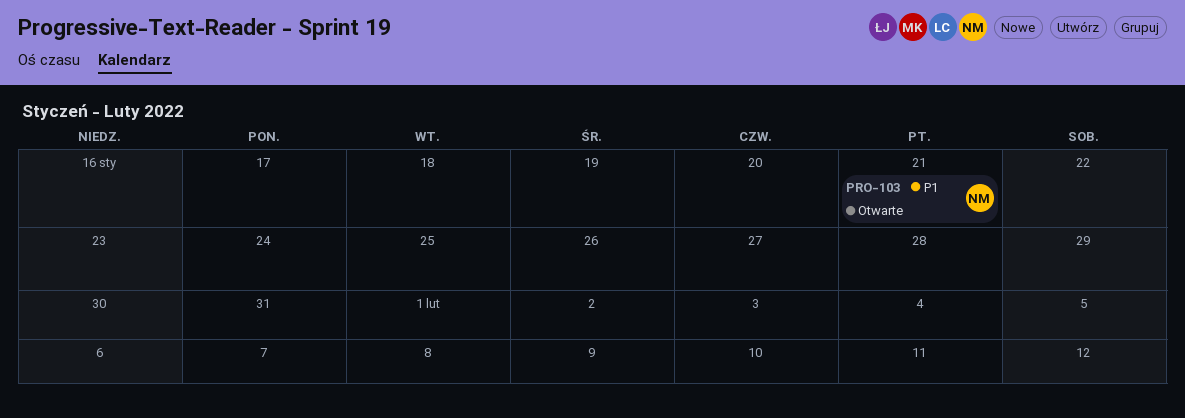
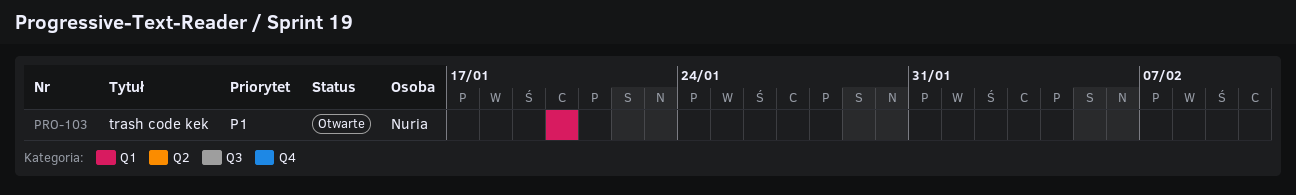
PRO-103, due: Jan 21 -> Jan 20

